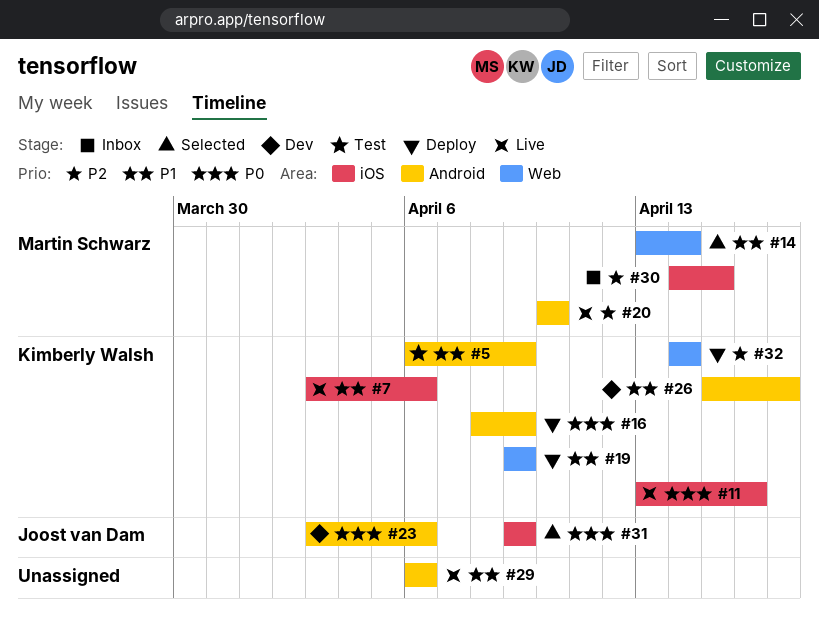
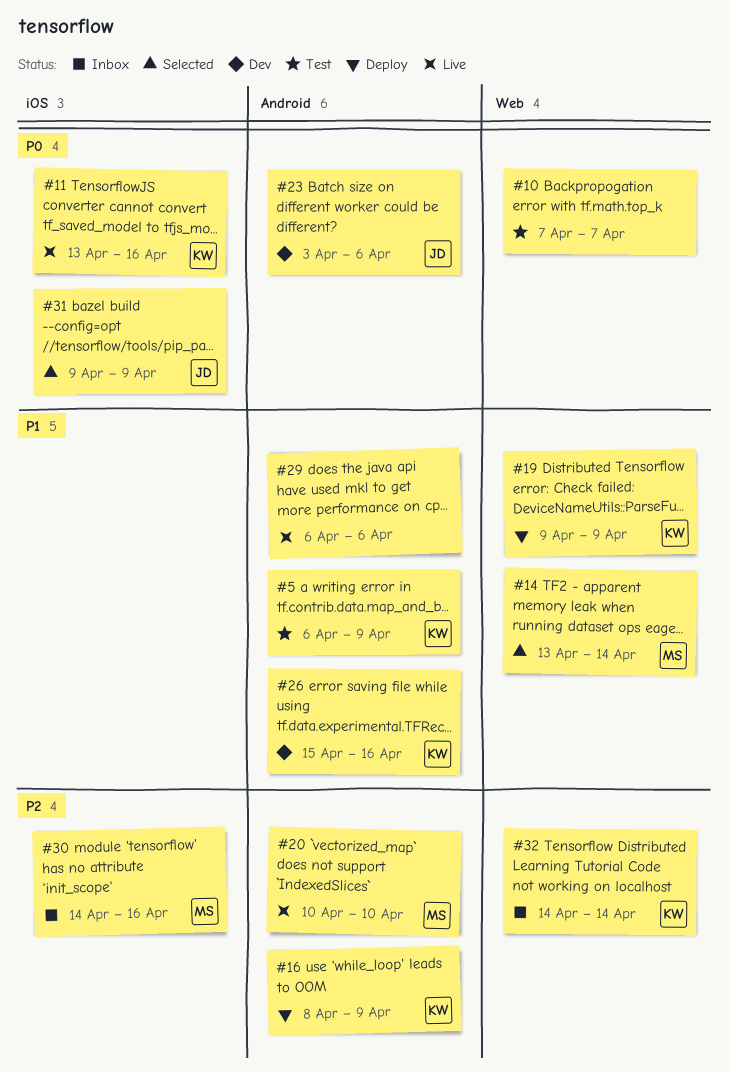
#7: present -> none
#10: none -> present
#16, priority: P0 -> P2
#26, due: Apr 17 -> Apr 16
#30, due: Apr 15 -> Apr 16
#32, status: Deploy -> Inbox

